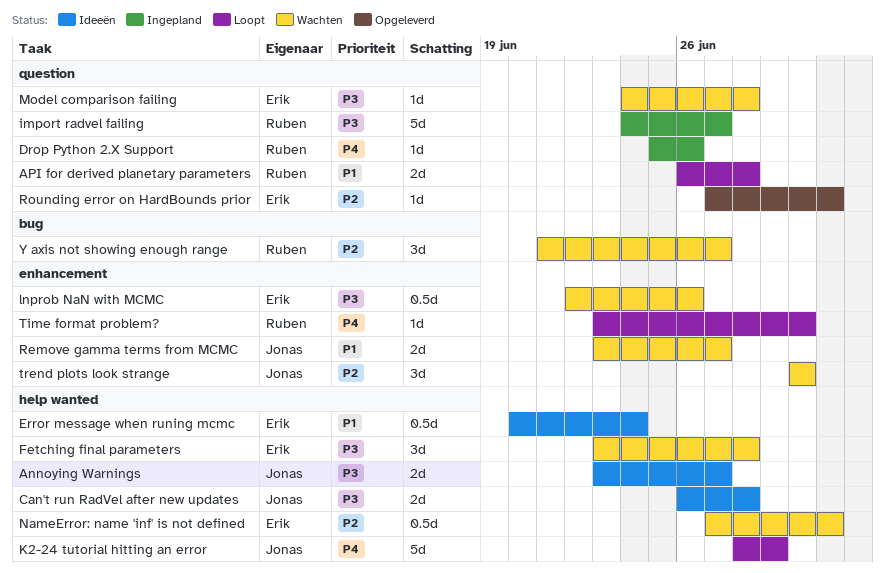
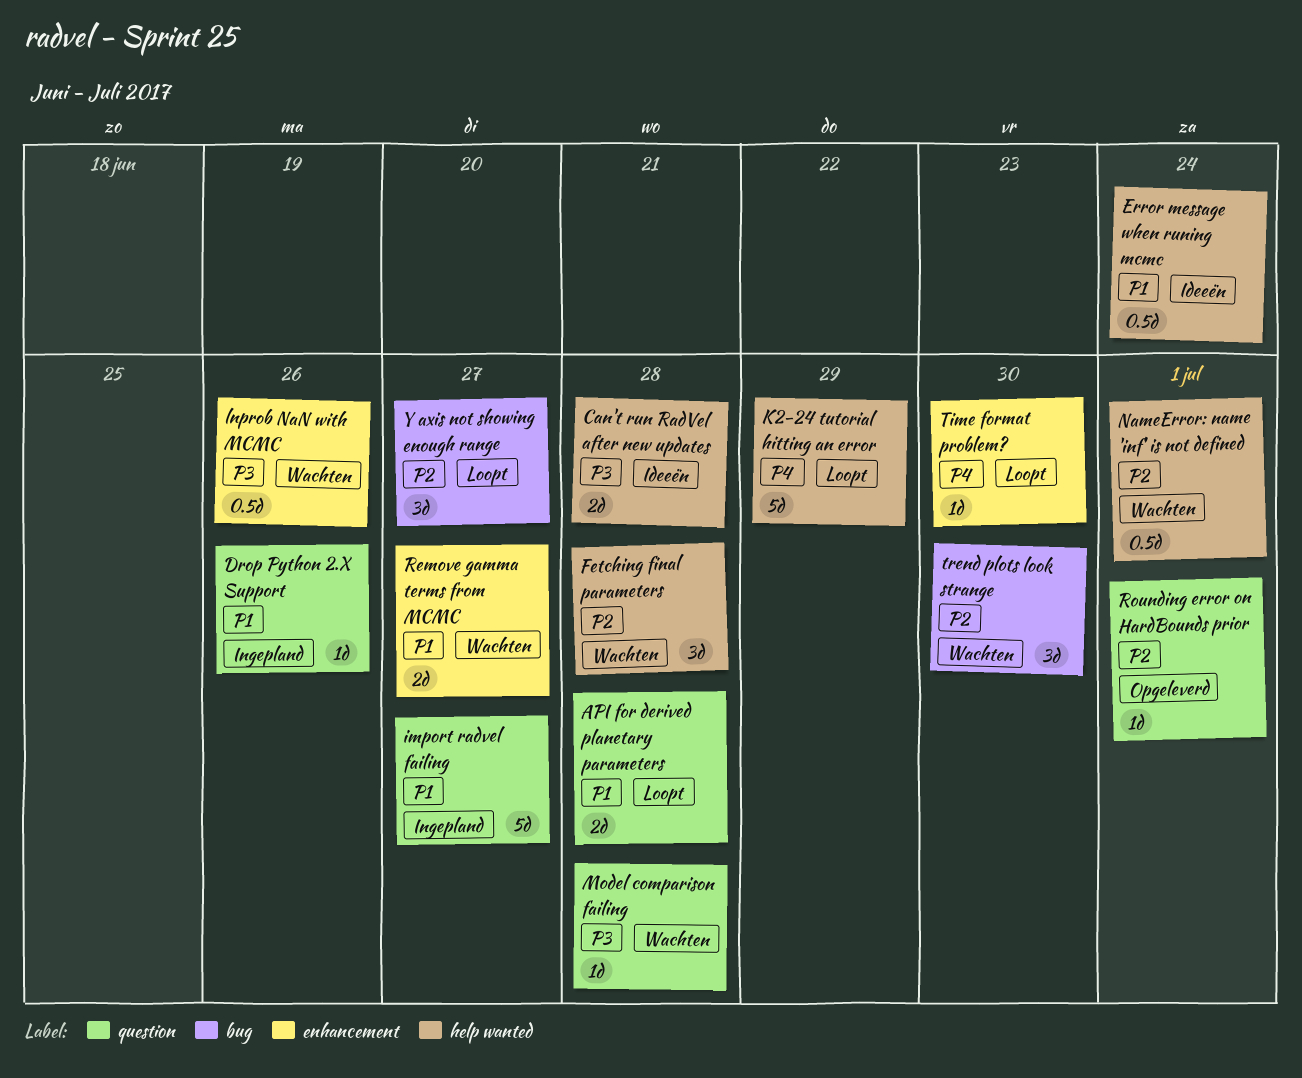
Annoying Warnings: present -> none
Drop Python 2.X Support, priority: P4 -> P1
Fetching final parameters, priority: P3 -> P2
import radvel failing, priority: P3 -> P1
trend plots look strange, label: enhancement -> bug
Y axis not showing enough range, status: Wachten -> Loopt

